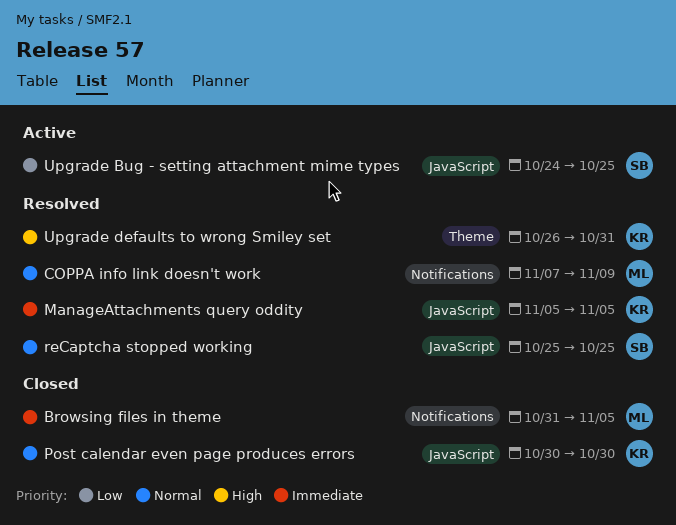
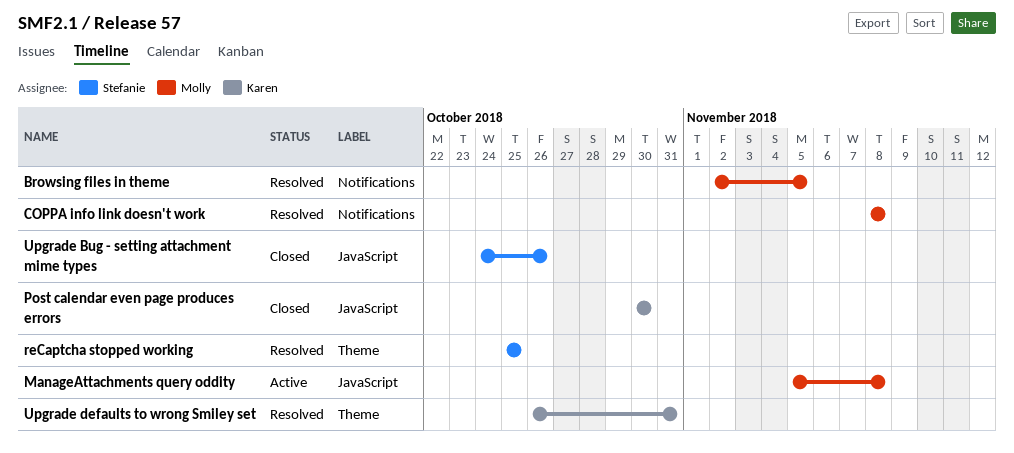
Browsing files in theme, status: Closed -> Resolved
Browsing files in theme, start: Oct 31 -> Nov 2
COPPA info link doesn't work, start: Nov 7 -> Nov 8
COPPA info link doesn't work, due: Nov 9 -> Nov 8
ManageAttachments query oddity, status: Resolved -> Active
ManageAttachments query oddity, owner: Karen -> Molly
ManageAttachments query oddity, due: Nov 5 -> Nov 8
reCaptcha stopped working, label: JavaScript -> Theme
Upgrade Bug - setting attachment mime types, status: Active -> Closed
Upgrade Bug - setting attachment mime types, due: Oct 25 -> Oct 26

